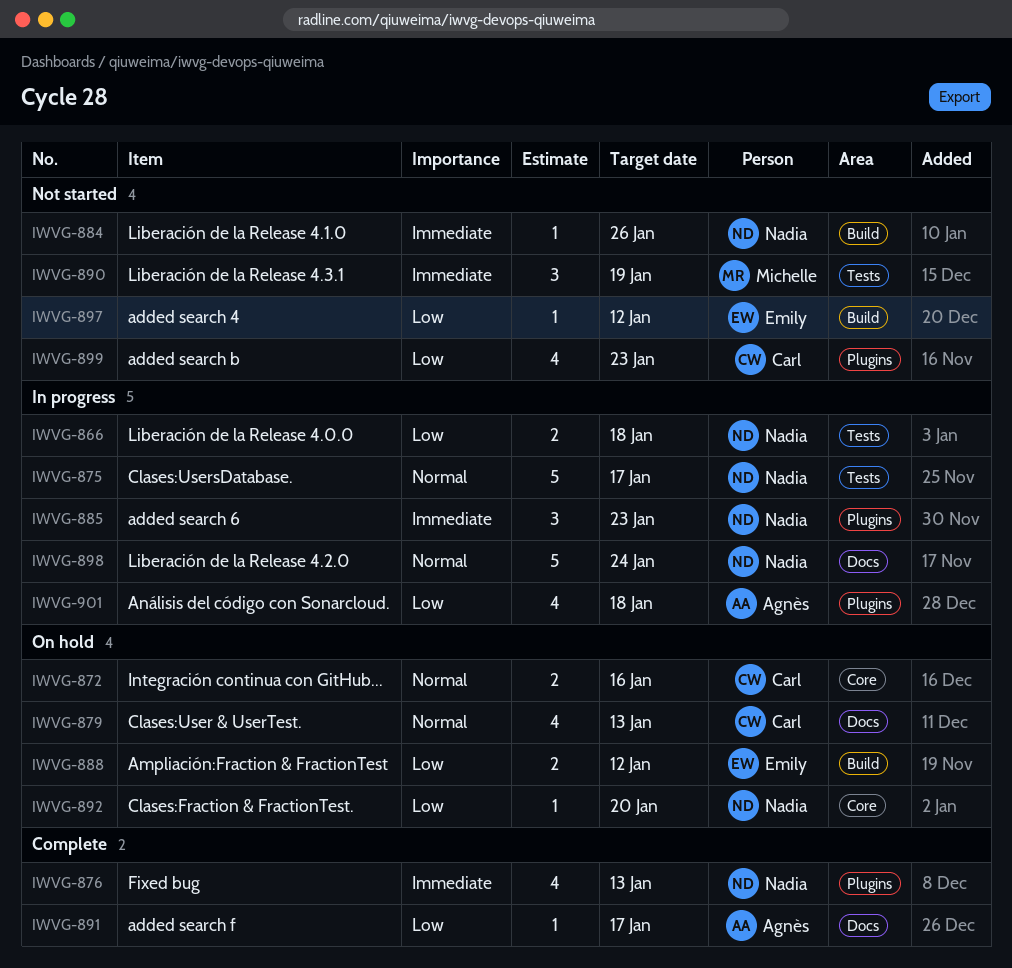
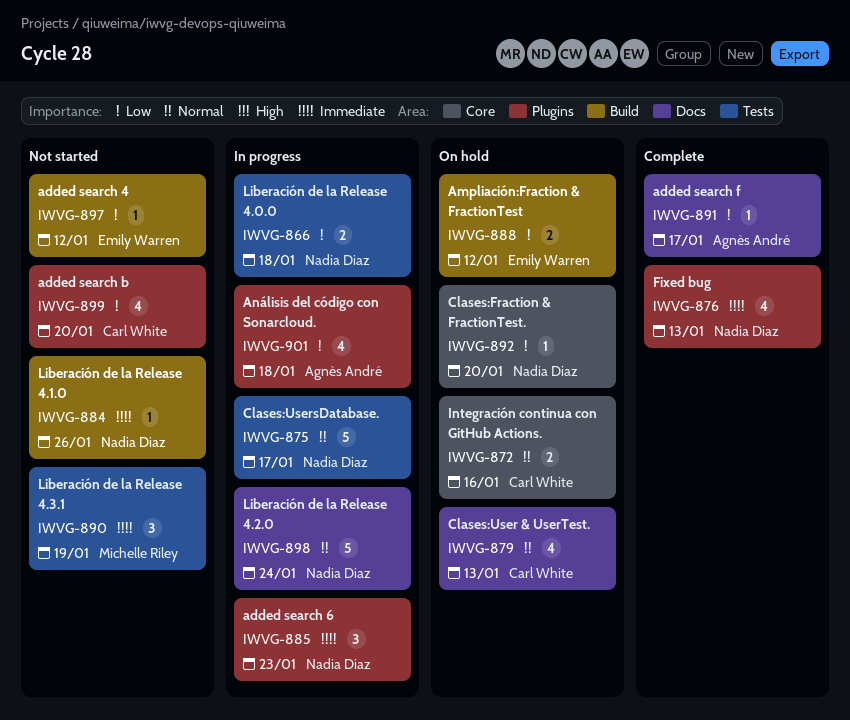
IWVG-899, due: Jan 23 -> Jan 20

